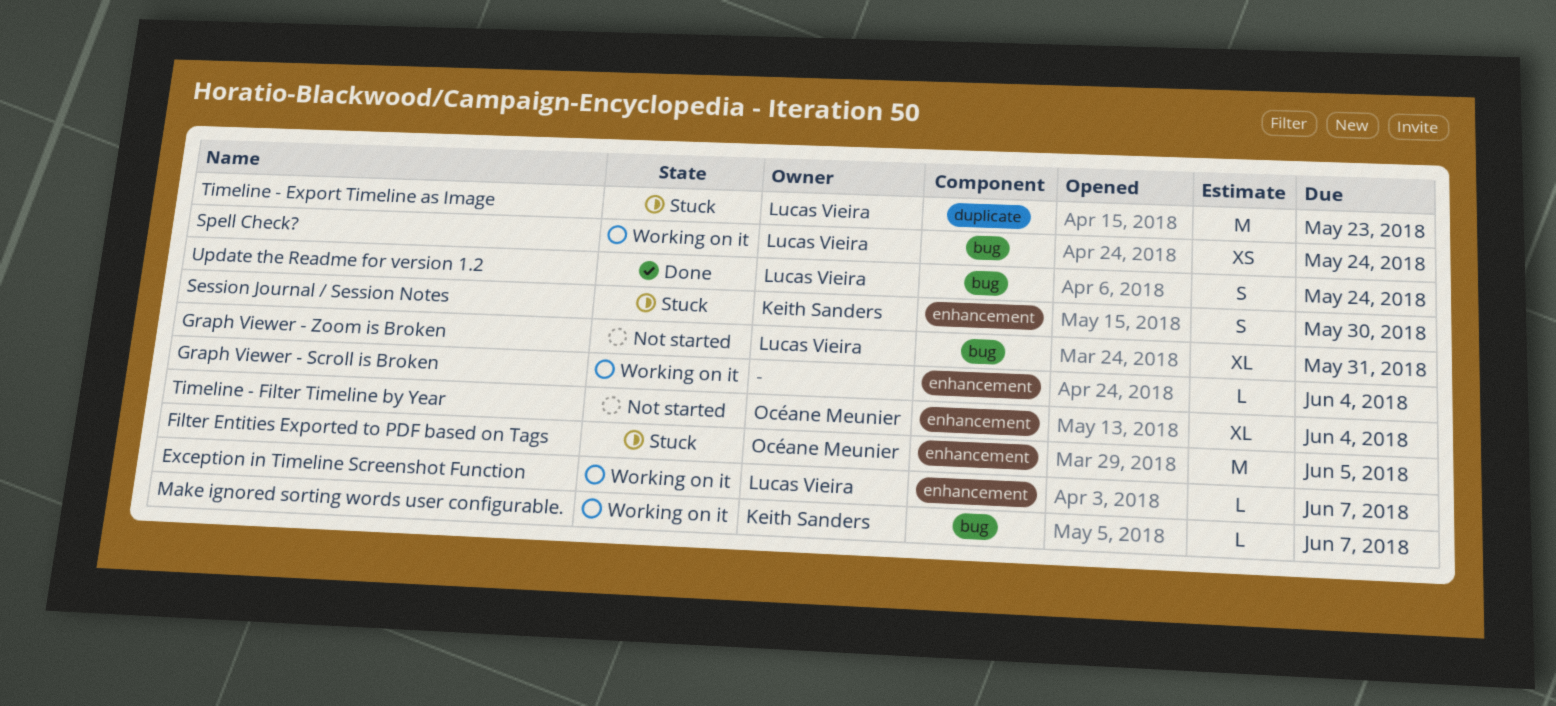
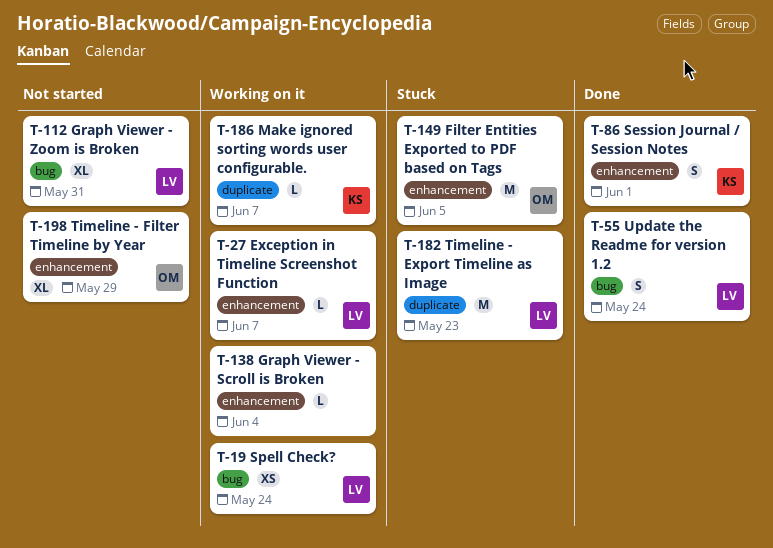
Make ignored sorting words user configurable., label: bug -> duplicate
Session Journal / Session Notes, status: Stuck -> Done
Session Journal / Session Notes, due: May 30 -> Jun 1
Timeline - Filter Timeline by Year, due: Jun 4 -> May 29

